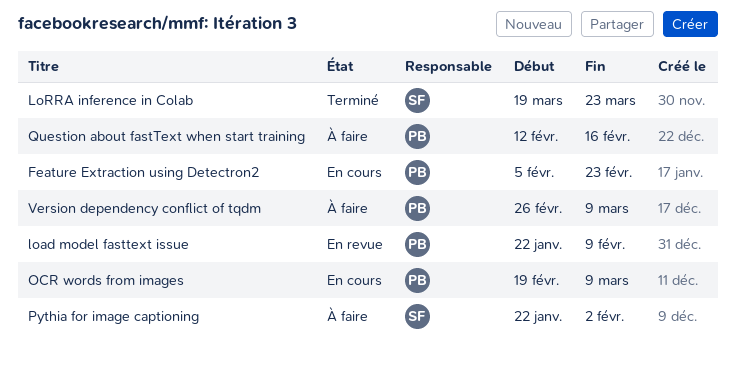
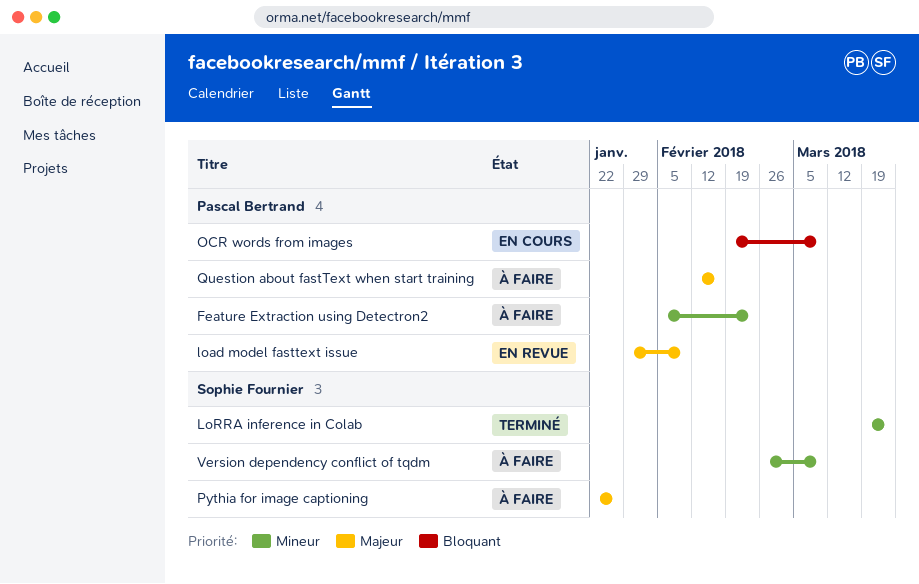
Feature Extraction using Detectron2, status: En cours -> À faire
load model fasttext issue, start: Jan 22 -> Jan 29
Pythia for image captioning, due: Feb 2 -> Jan 26
Version dependency conflict of tqdm, owner: Pascal Bertrand -> Sophie Fournier

